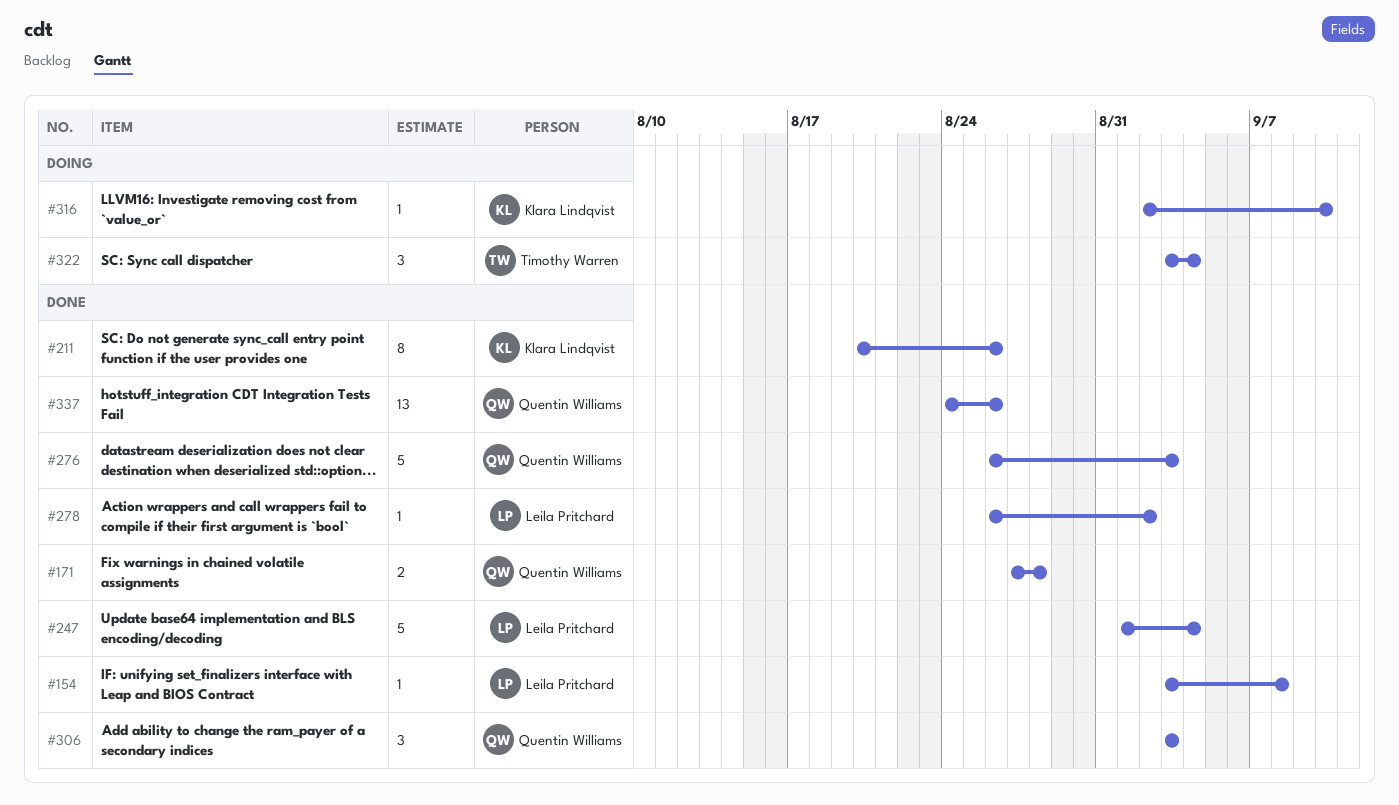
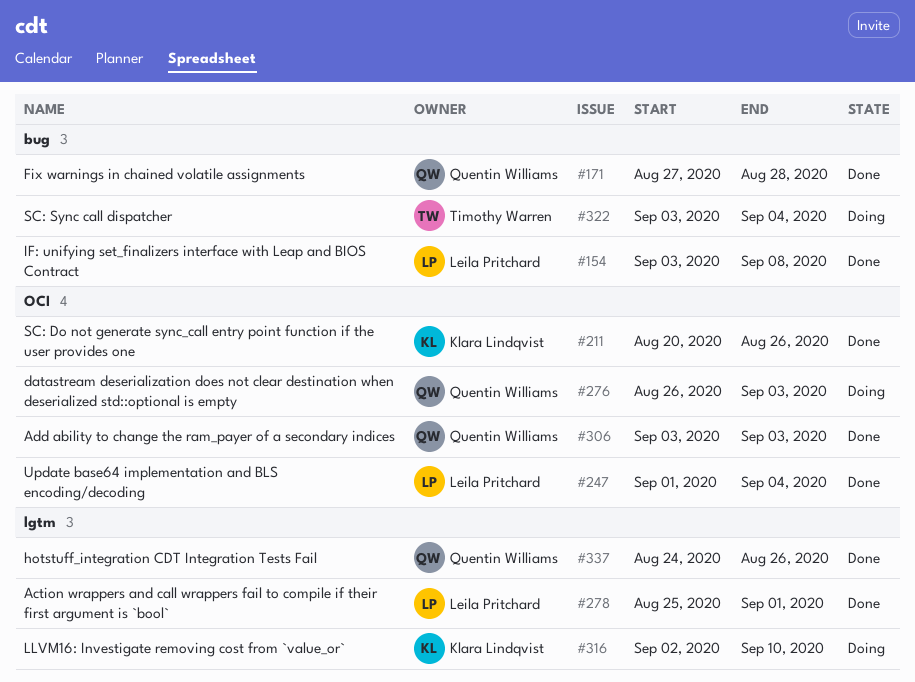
#276, status: Done -> Doing
#278, start: Aug 26 -> Aug 25
#278, due: Sep 2 -> Sep 1

